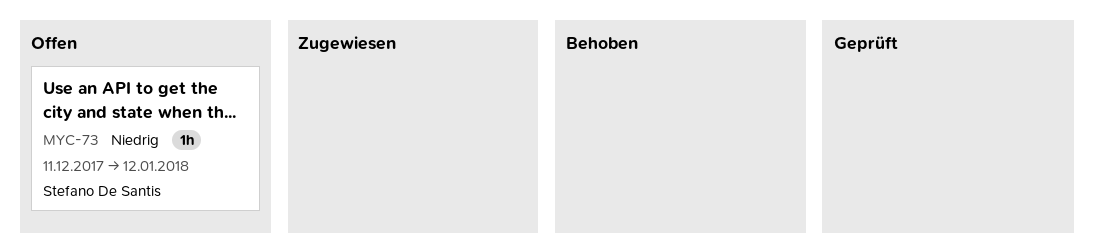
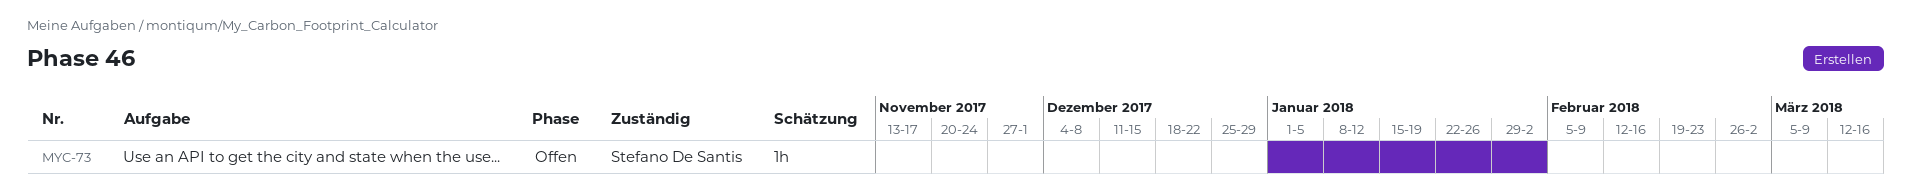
MYC-73, start: Dec 11 -> Jan 1
MYC-73, due: Jan 12 -> Feb 2

